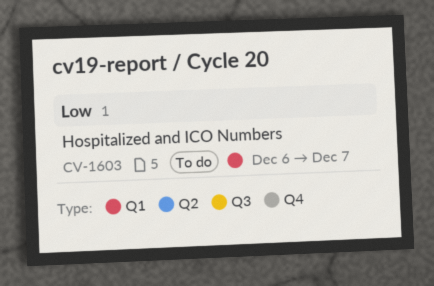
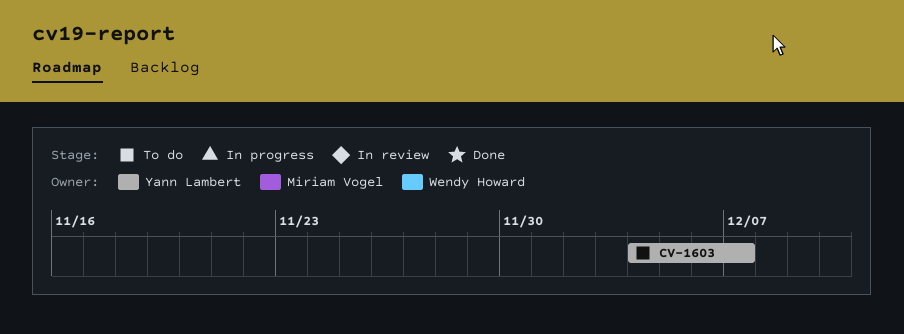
CV-1603, start: Dec 6 -> Dec 4

